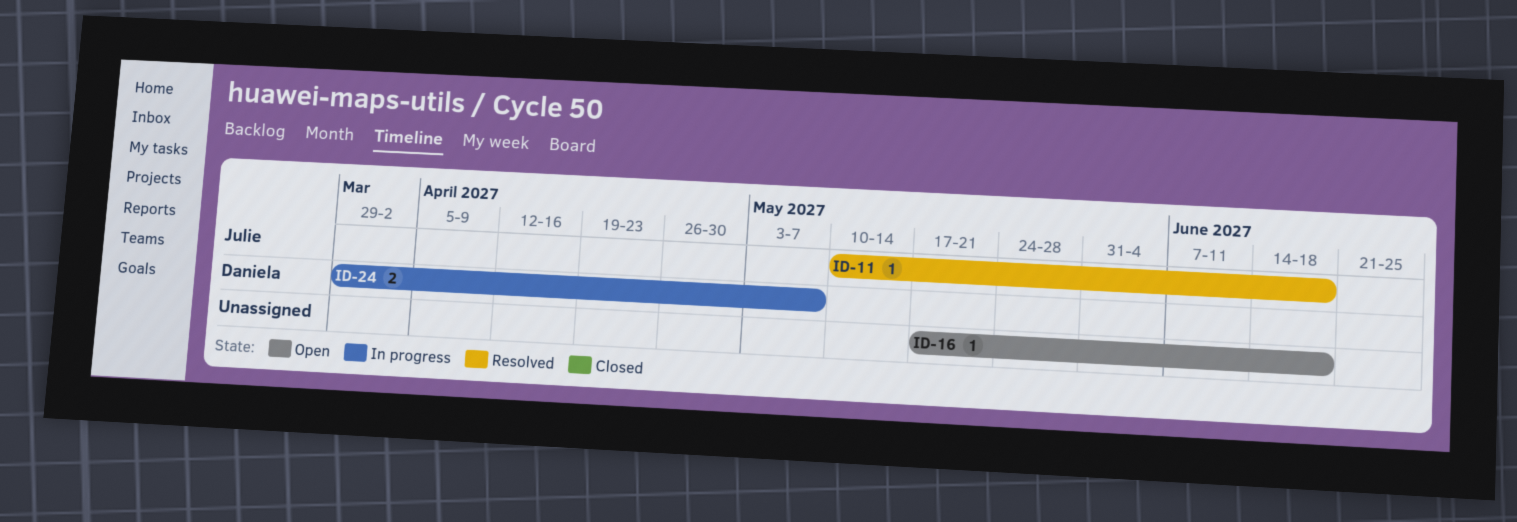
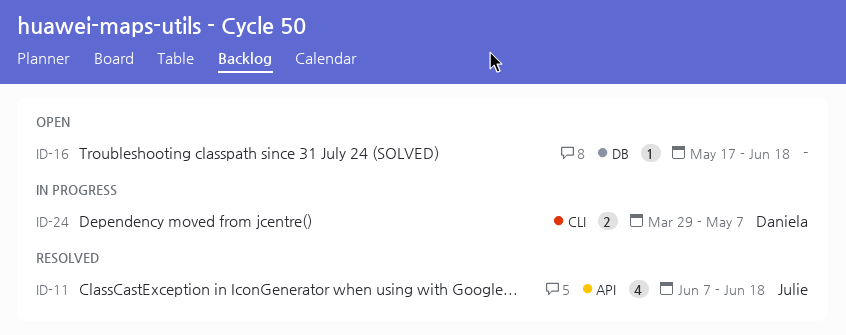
ID-11, estimate: 1 -> 4
ID-11, start: May 10 -> Jun 7

